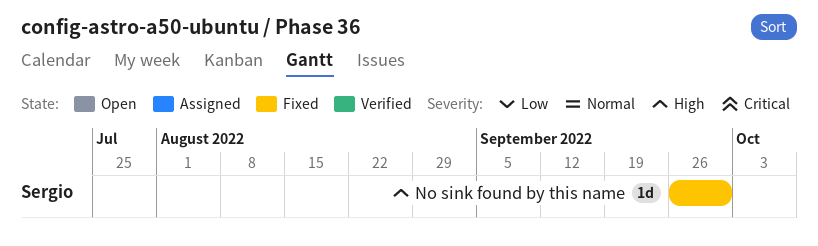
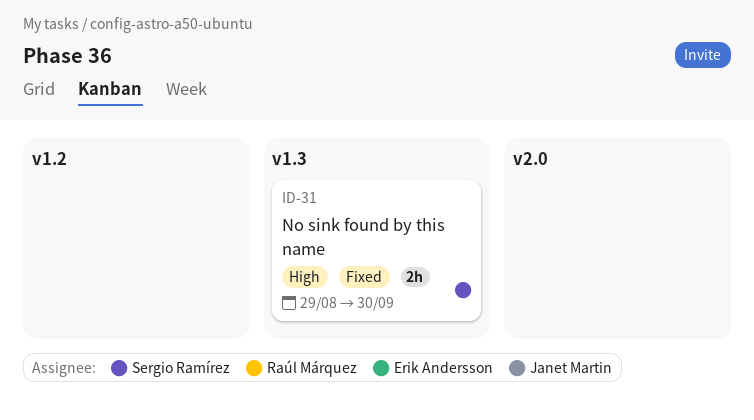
No sink found by this name, estimate: 1d -> 2h
No sink found by this name, start: Sep 26 -> Aug 29

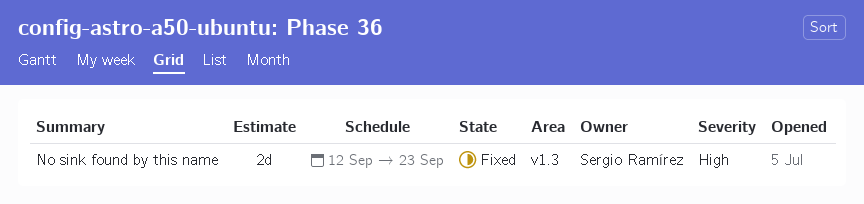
No sink found by this name, estimate: 2h -> 2d
No sink found by this name, start: Aug 29 -> Sep 12
No sink found by this name, due: Sep 30 -> Sep 23

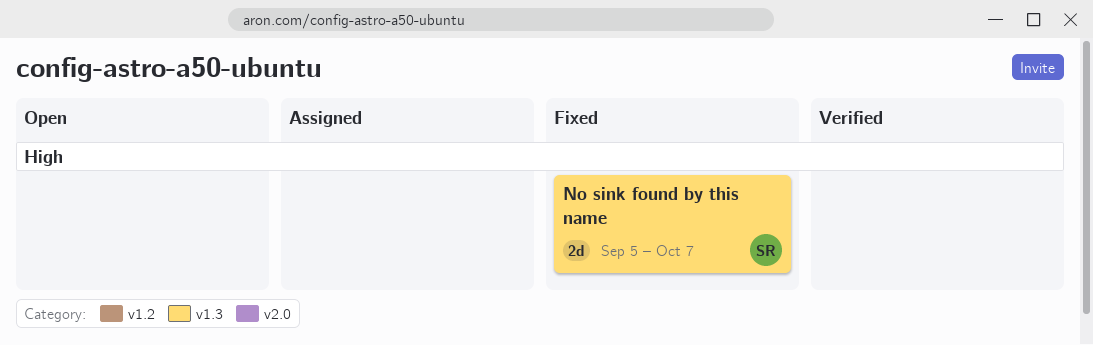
No sink found by this name, start: Sep 12 -> Sep 5
No sink found by this name, due: Sep 23 -> Oct 7

